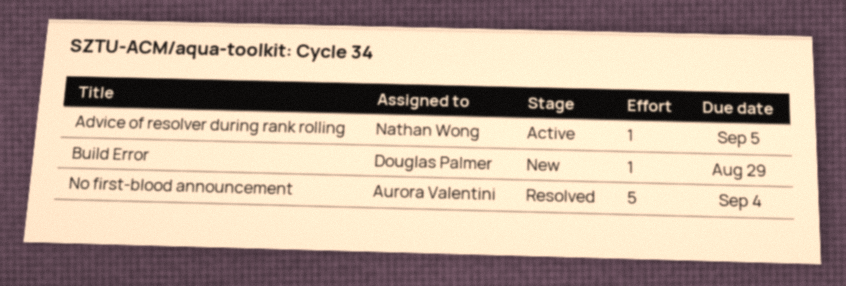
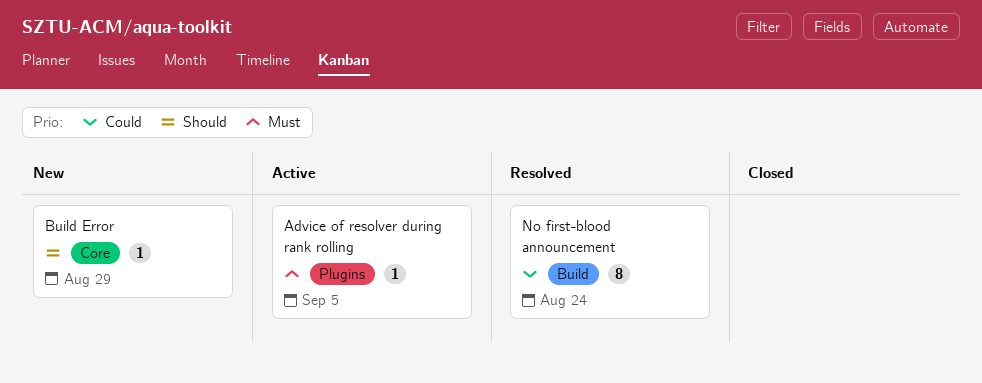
No first-blood announcement, estimate: 5 -> 8
No first-blood announcement, due: Sep 4 -> Aug 24

